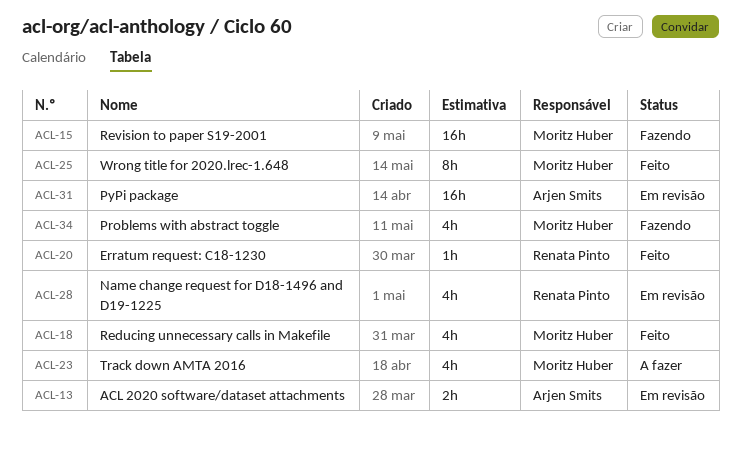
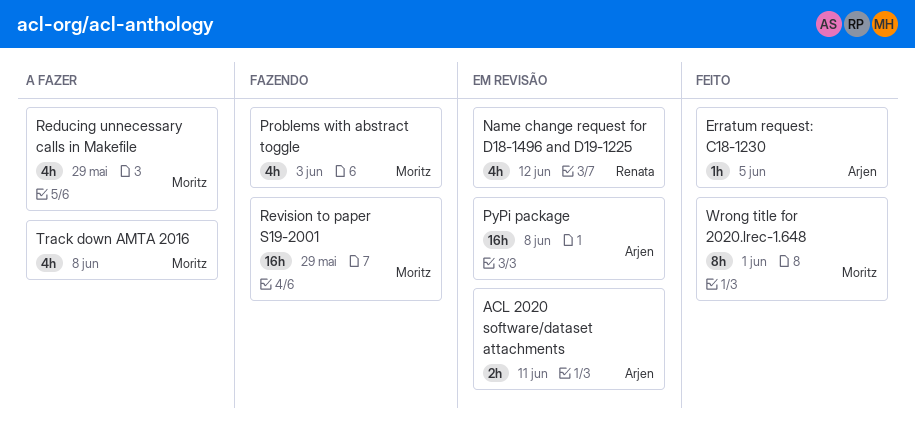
Erratum request: C18-1230, owner: Renata Pinto -> Arjen Smits
Reducing unnecessary calls in Makefile, status: Feito -> A fazer

